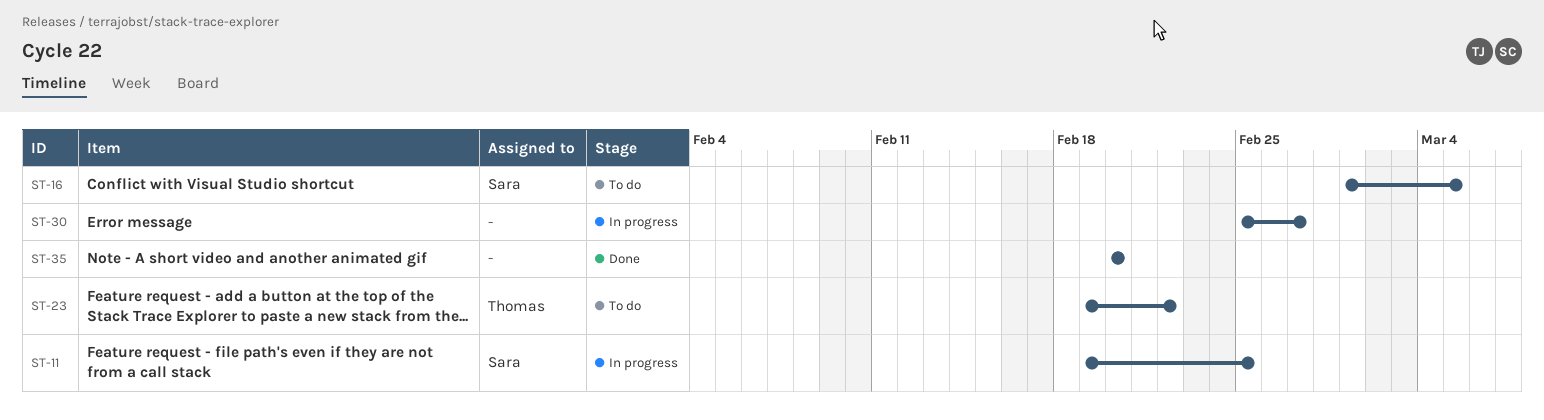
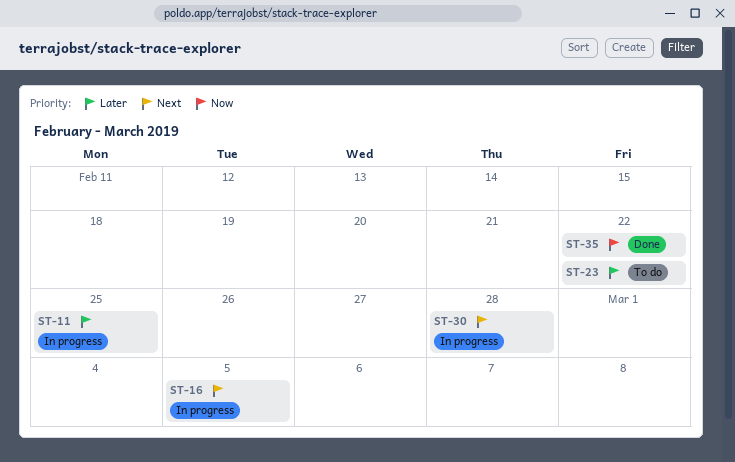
ST-16, status: To do -> In progress
ST-30, due: Feb 27 -> Feb 28
ST-35, due: Feb 20 -> Feb 22

